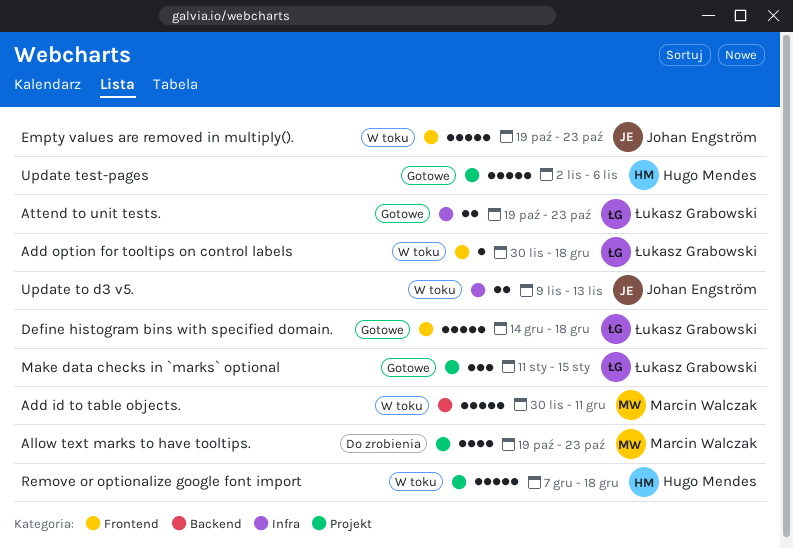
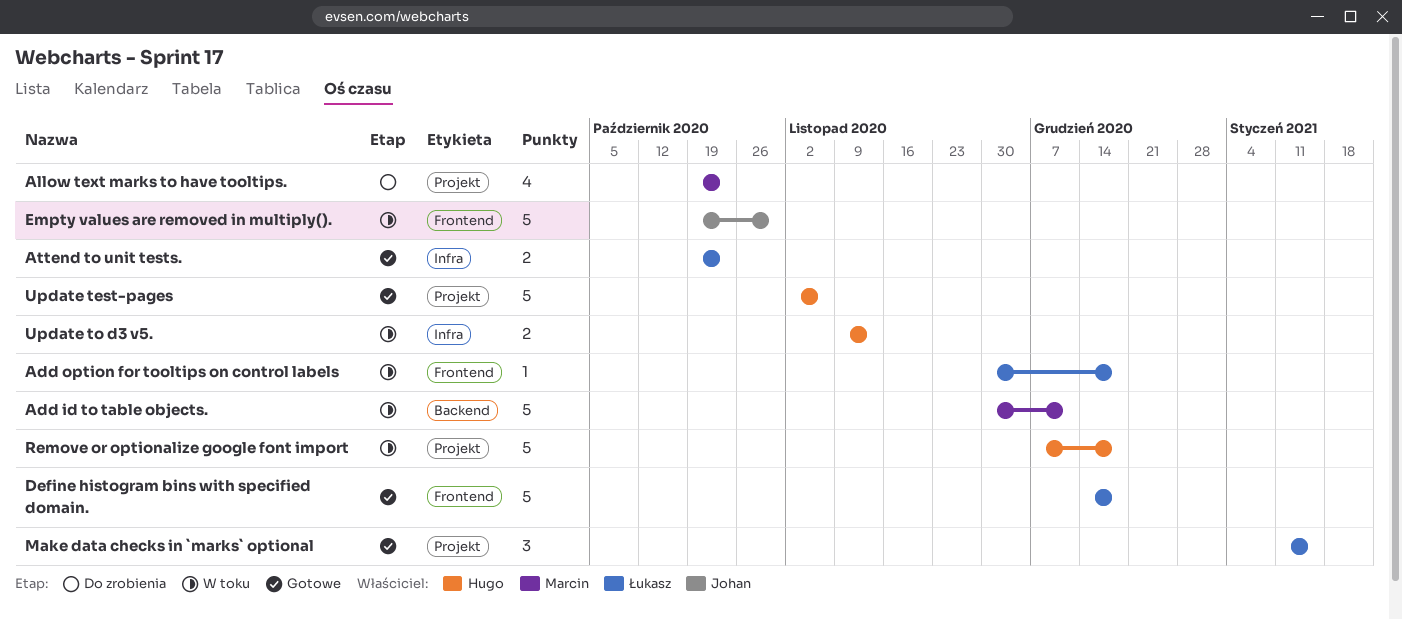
Empty values are removed in multiply()., due: Oct 23 -> Oct 30
Update to d3 v5., owner: Johan Engström -> Hugo Mendes

